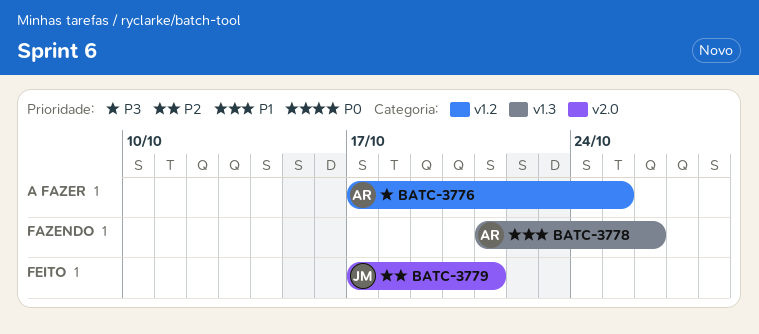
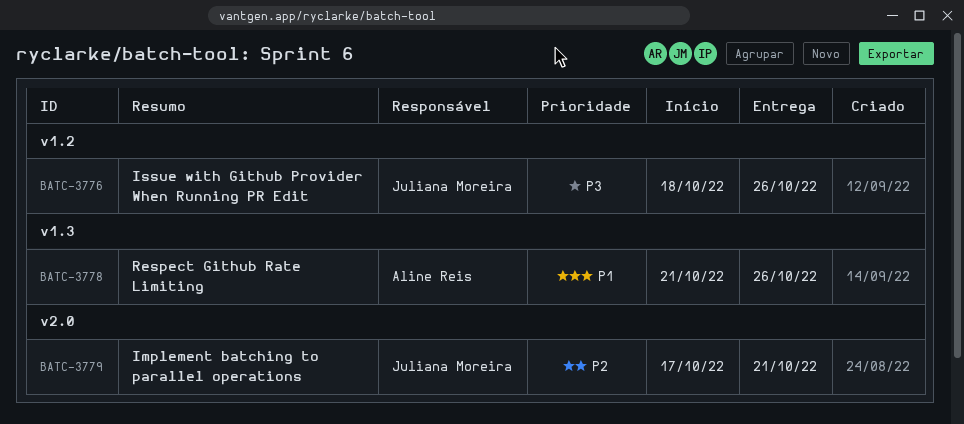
BATC-3776, owner: Aline Reis -> Juliana Moreira
BATC-3776, start: Oct 17 -> Oct 18
BATC-3776, due: Oct 25 -> Oct 26

